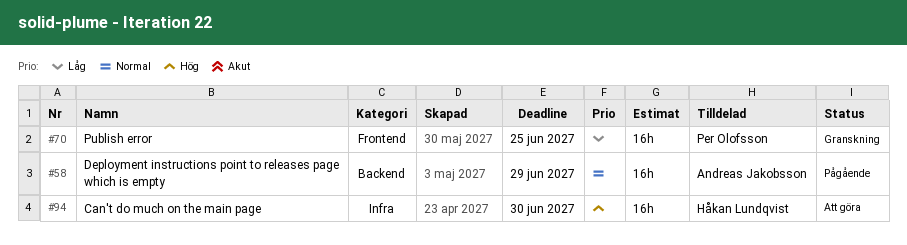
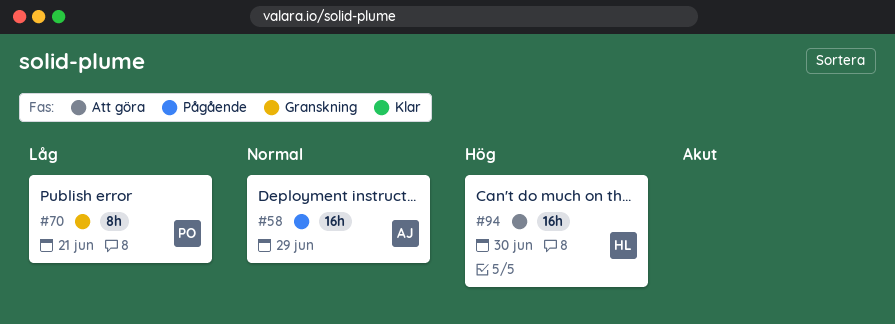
#70, estimate: 16h -> 8h
#70, due: Jun 25 -> Jun 21

